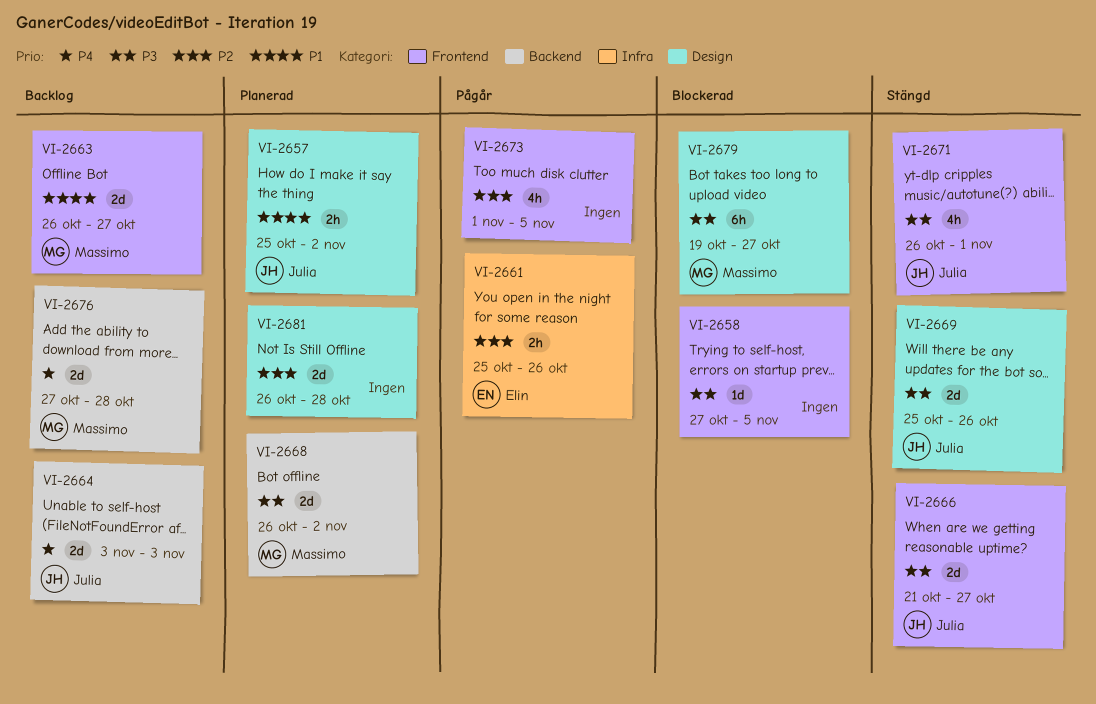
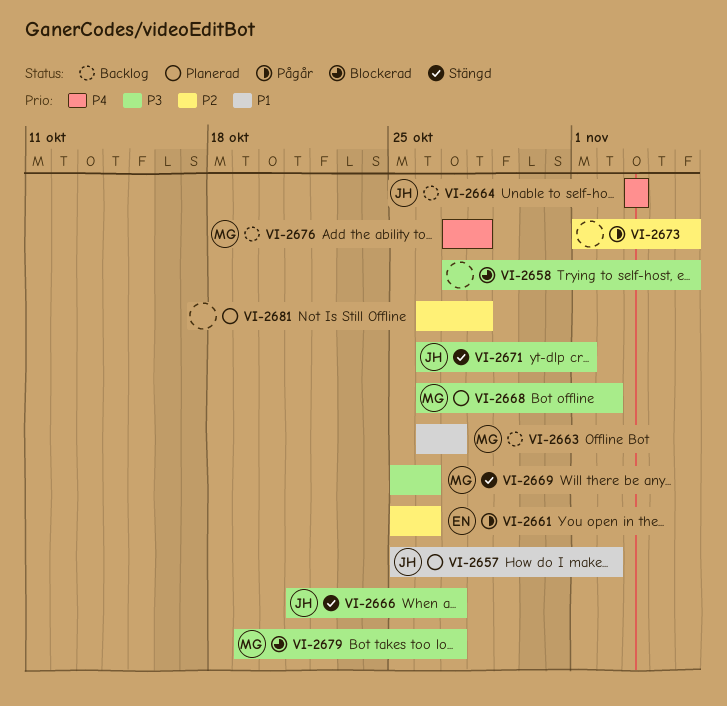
VI-2669, owner: Julia -> Massimo

